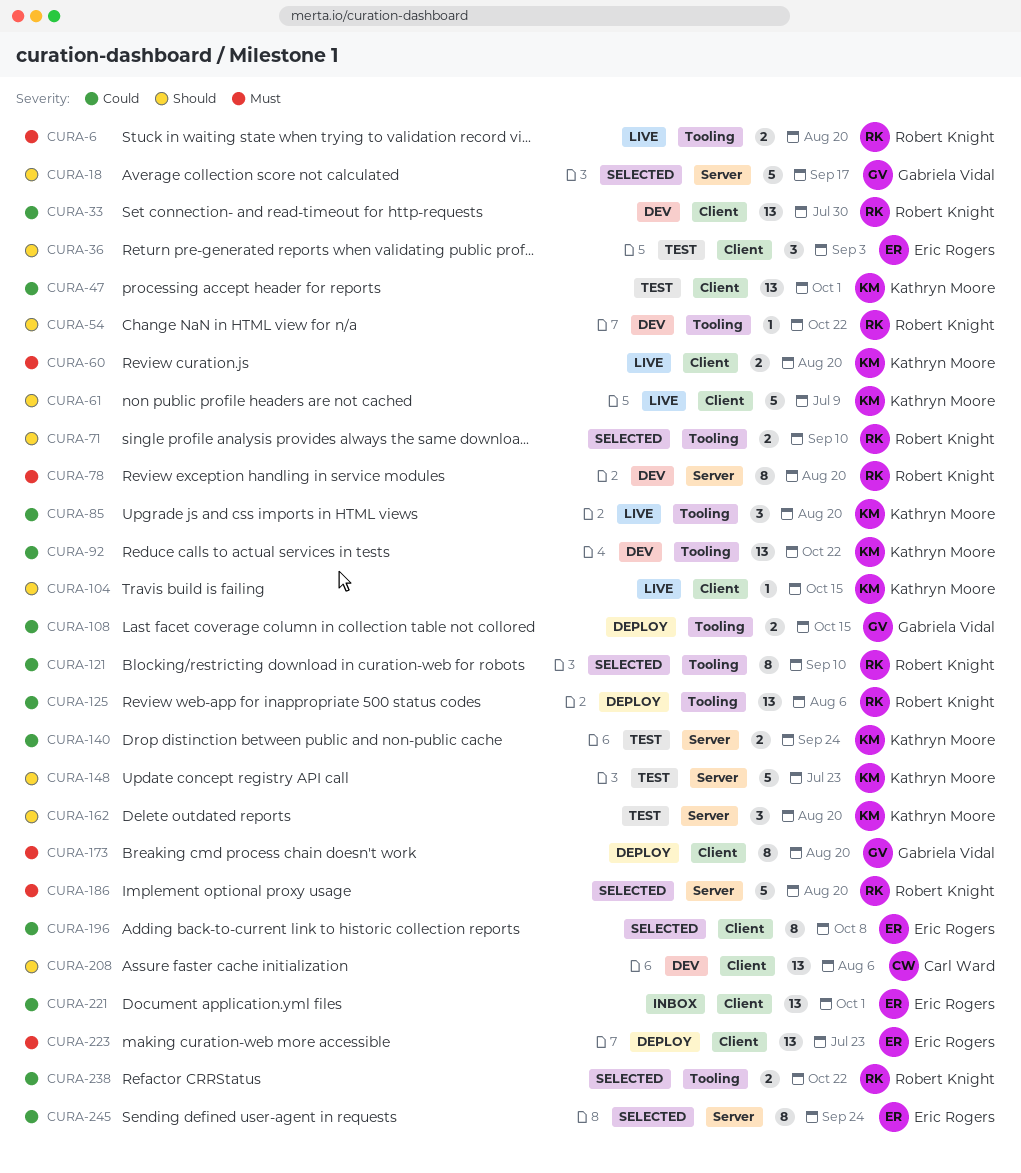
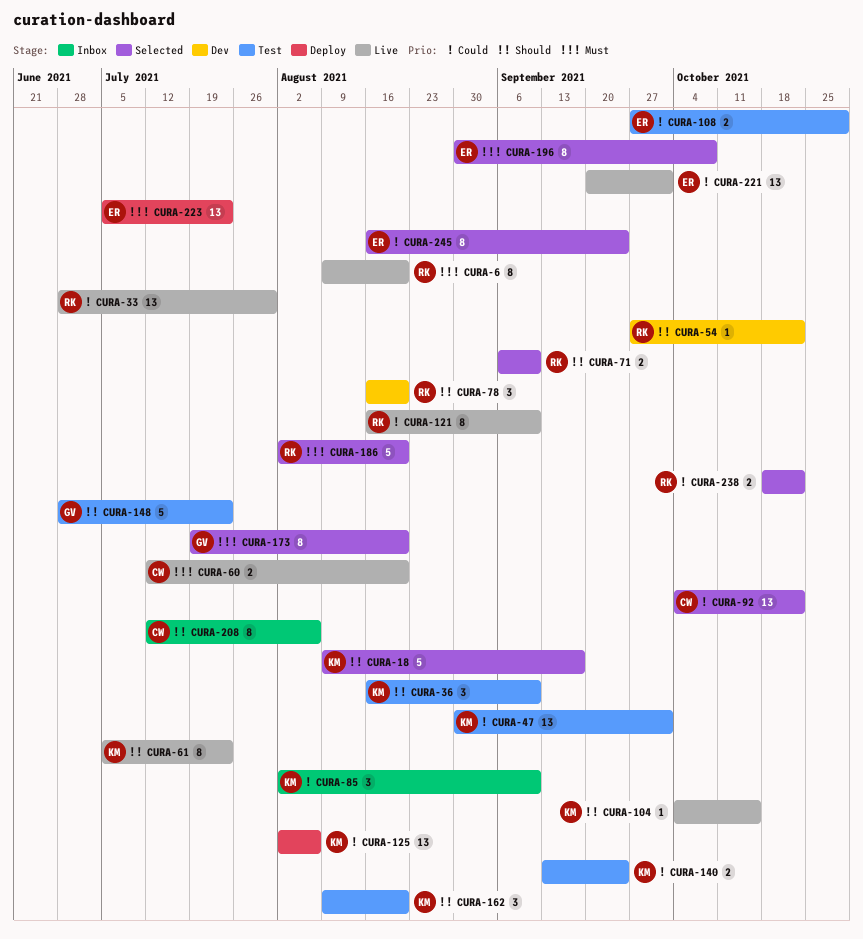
CURA-6, estimate: 2 -> 8
CURA-18, owner: Gabriela Vidal -> Kathryn Moore
CURA-33, status: Dev -> Live
CURA-36, owner: Eric Rogers -> Kathryn Moore
CURA-36, due: Sep 3 -> Sep 10
CURA-60, owner: Kathryn Moore -> Carl Ward
CURA-61, estimate: 5 -> 8
CURA-61, due: Jul 9 -> Jul 23
CURA-78, priority: Must -> Should
CURA-78, estimate: 8 -> 3
CURA-85, status: Live -> Inbox
CURA-85, due: Aug 20 -> Sep 10
CURA-92, status: Dev -> Selected
CURA-92, owner: Kathryn Moore -> Carl Ward
CURA-108, status: Deploy -> Test
CURA-108, owner: Gabriela Vidal -> Eric Rogers
CURA-108, due: Oct 15 -> Oct 29
CURA-121, status: Selected -> Live
CURA-125, owner: Robert Knight -> Kathryn Moore
CURA-148, owner: Kathryn Moore -> Gabriela Vidal
CURA-173, status: Deploy -> Selected
CURA-196, priority: Could -> Must
CURA-208, status: Dev -> Inbox
CURA-208, estimate: 13 -> 8
CURA-221, status: Inbox -> Live

